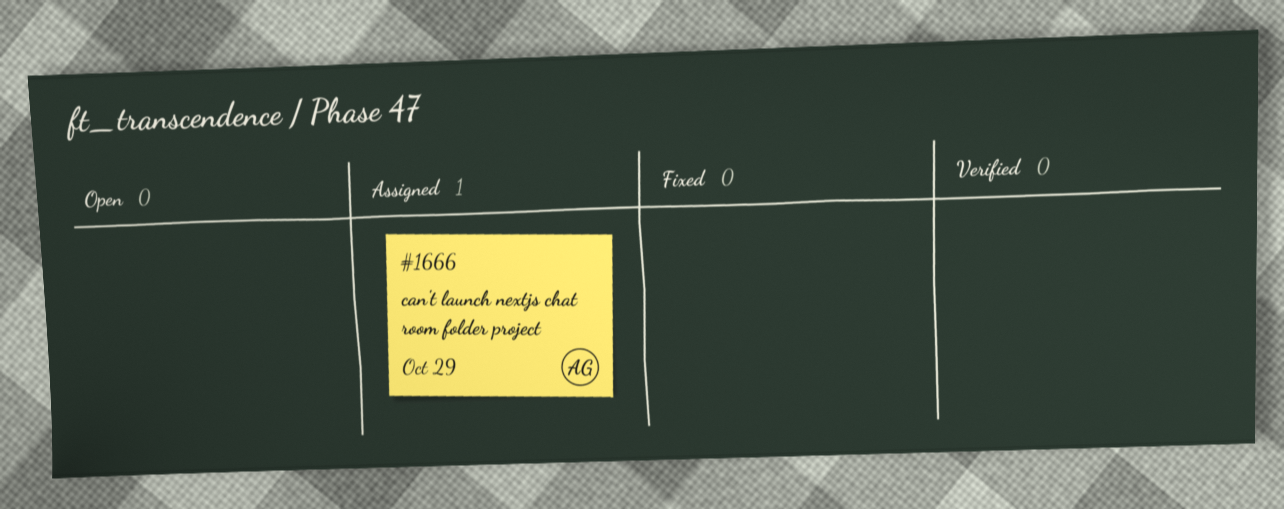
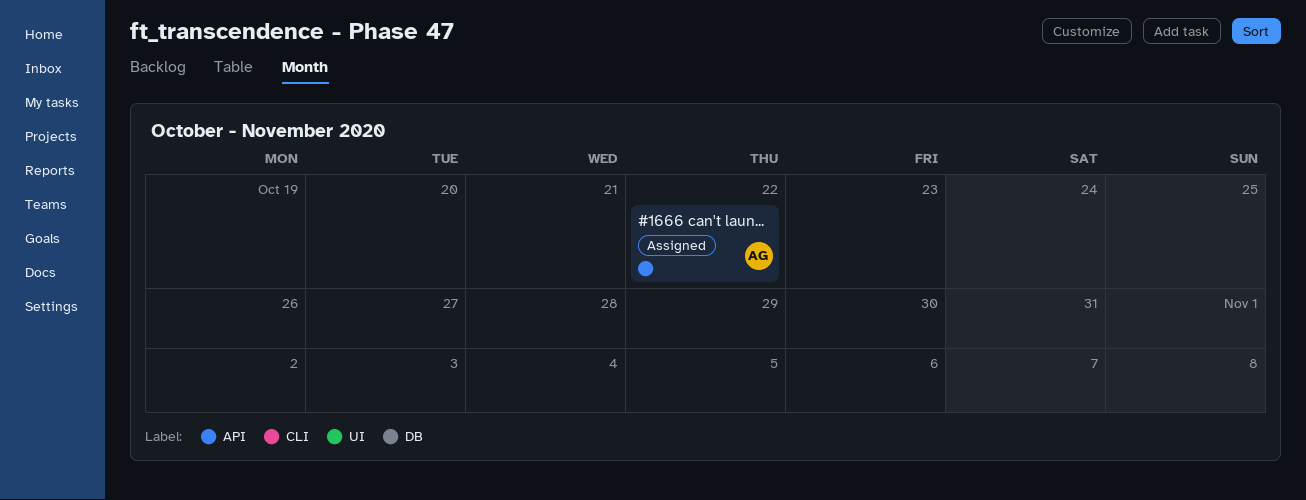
#1666, due: Oct 29 -> Oct 22

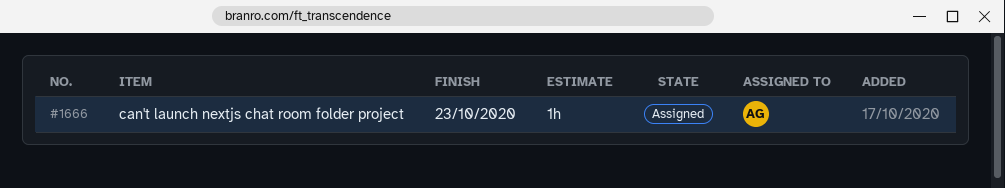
#1666, due: Oct 22 -> Oct 23

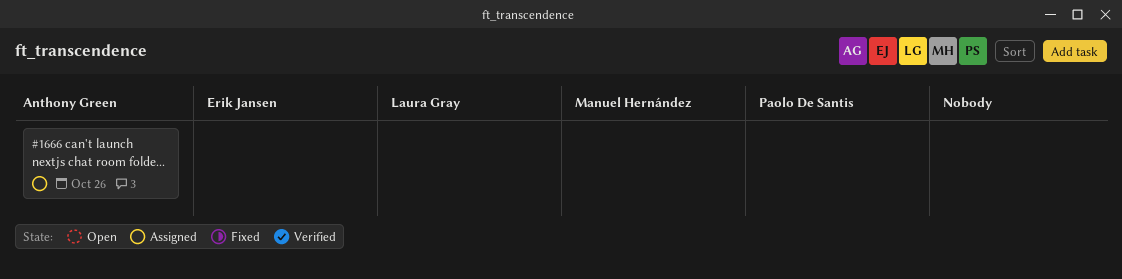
#1666, due: Oct 23 -> Oct 26

